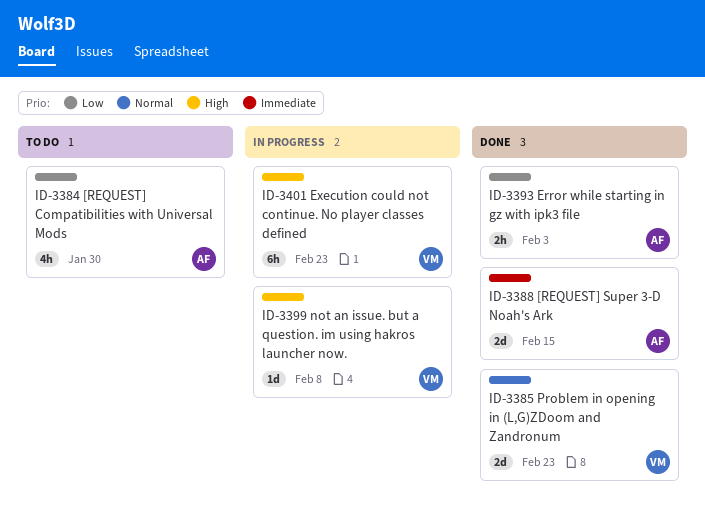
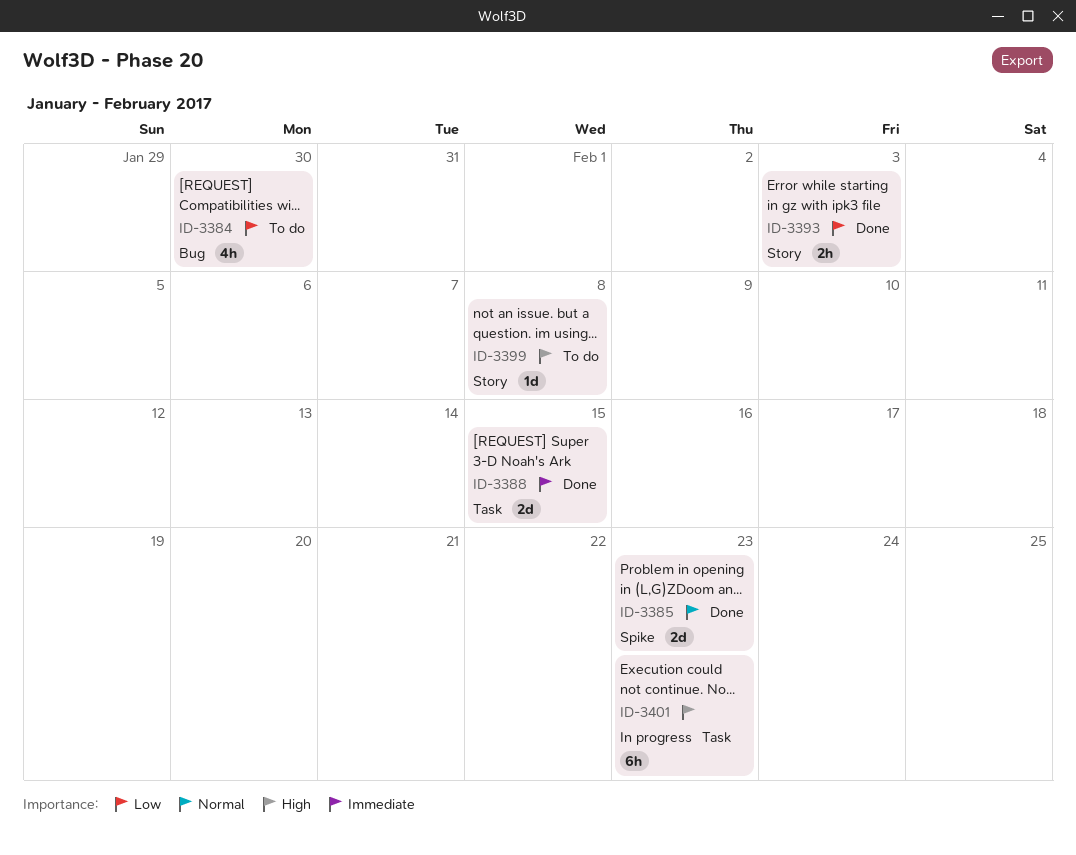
ID-3399, status: In progress -> To do

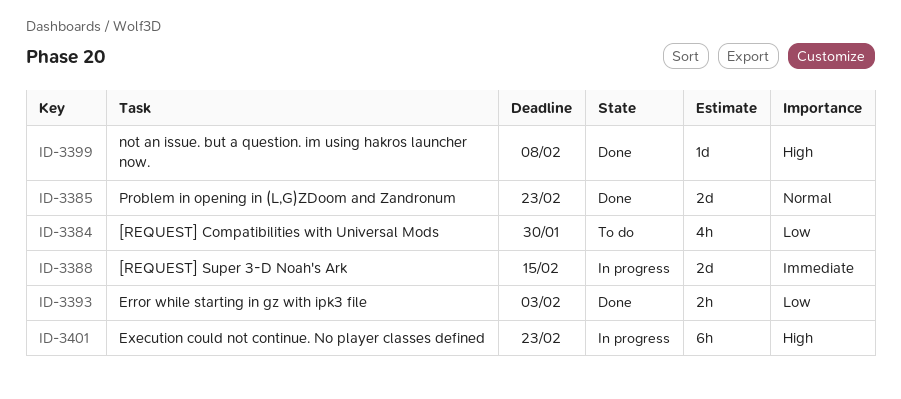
ID-3388, status: Done -> In progress
ID-3399, status: To do -> Done

